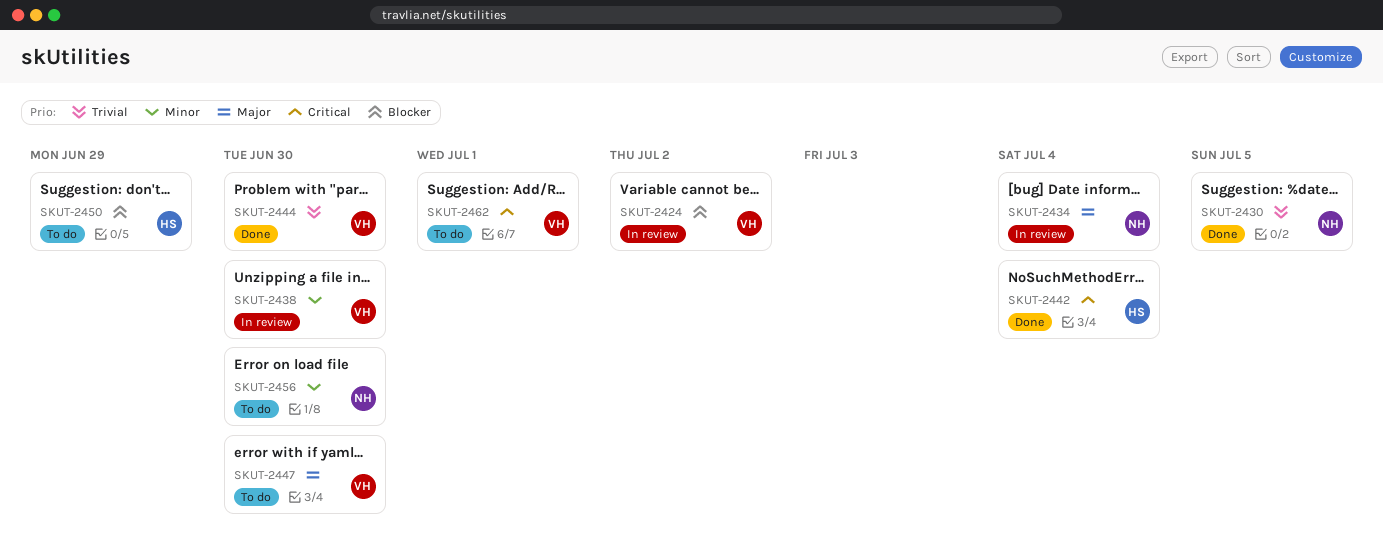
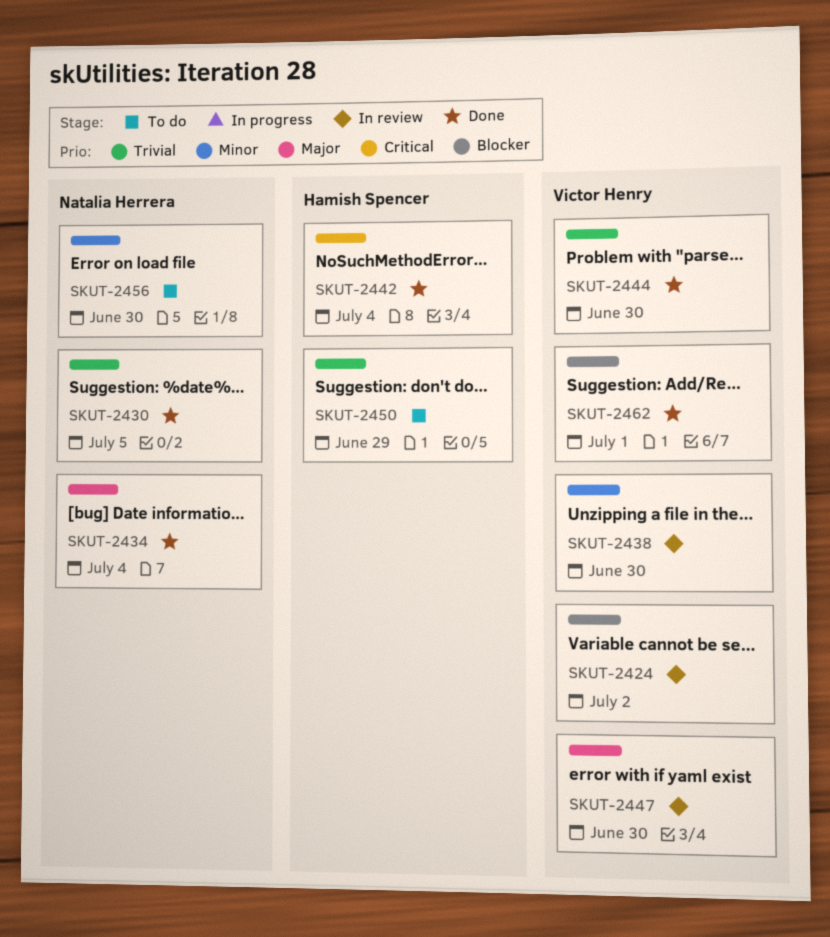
SKUT-2434, status: In review -> Done
SKUT-2447, status: To do -> In review
SKUT-2450, priority: Blocker -> Trivial
SKUT-2462, status: To do -> Done
SKUT-2462, priority: Critical -> Blocker

